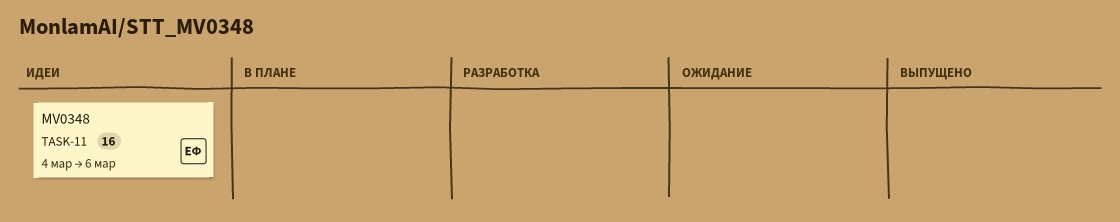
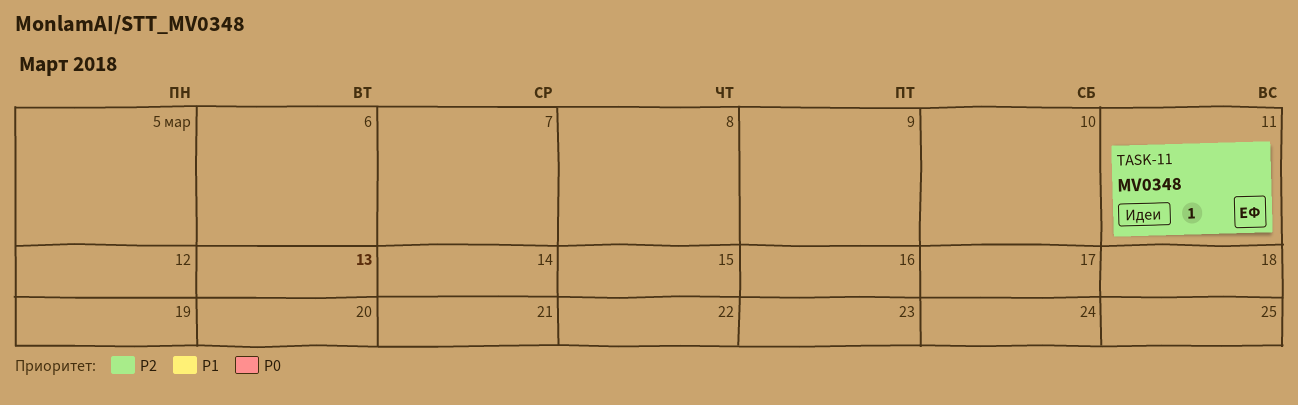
TASK-11, estimate: 16 -> 1
TASK-11, due: Mar 6 -> Mar 11

